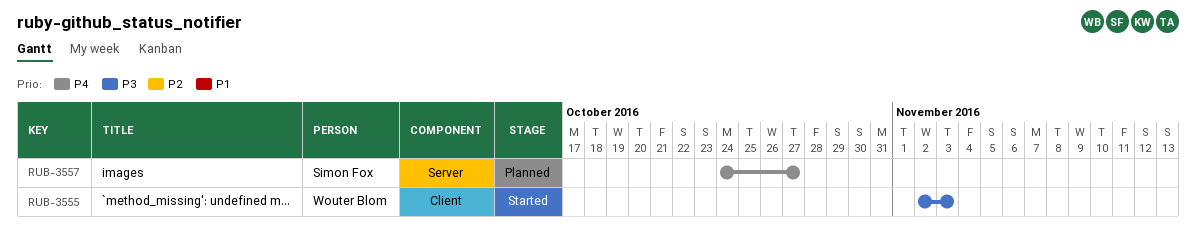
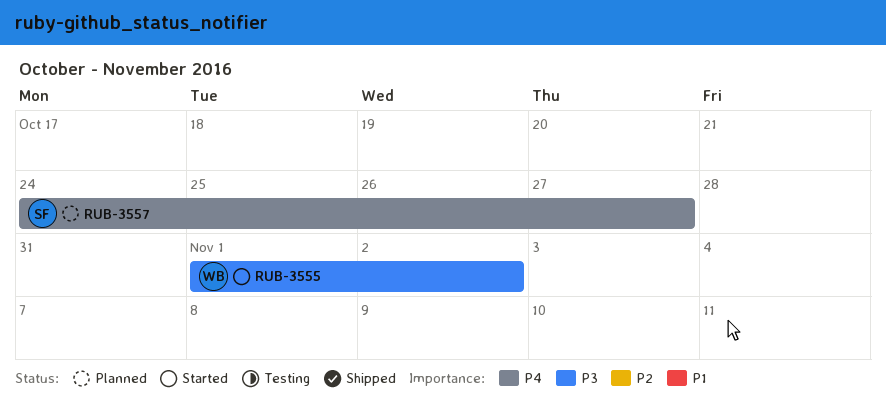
RUB-3555, start: Nov 2 -> Nov 1
RUB-3555, due: Nov 3 -> Nov 2

